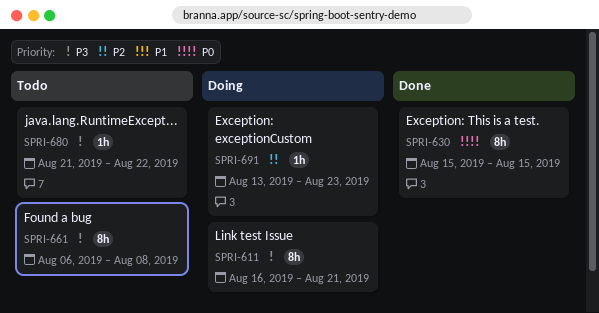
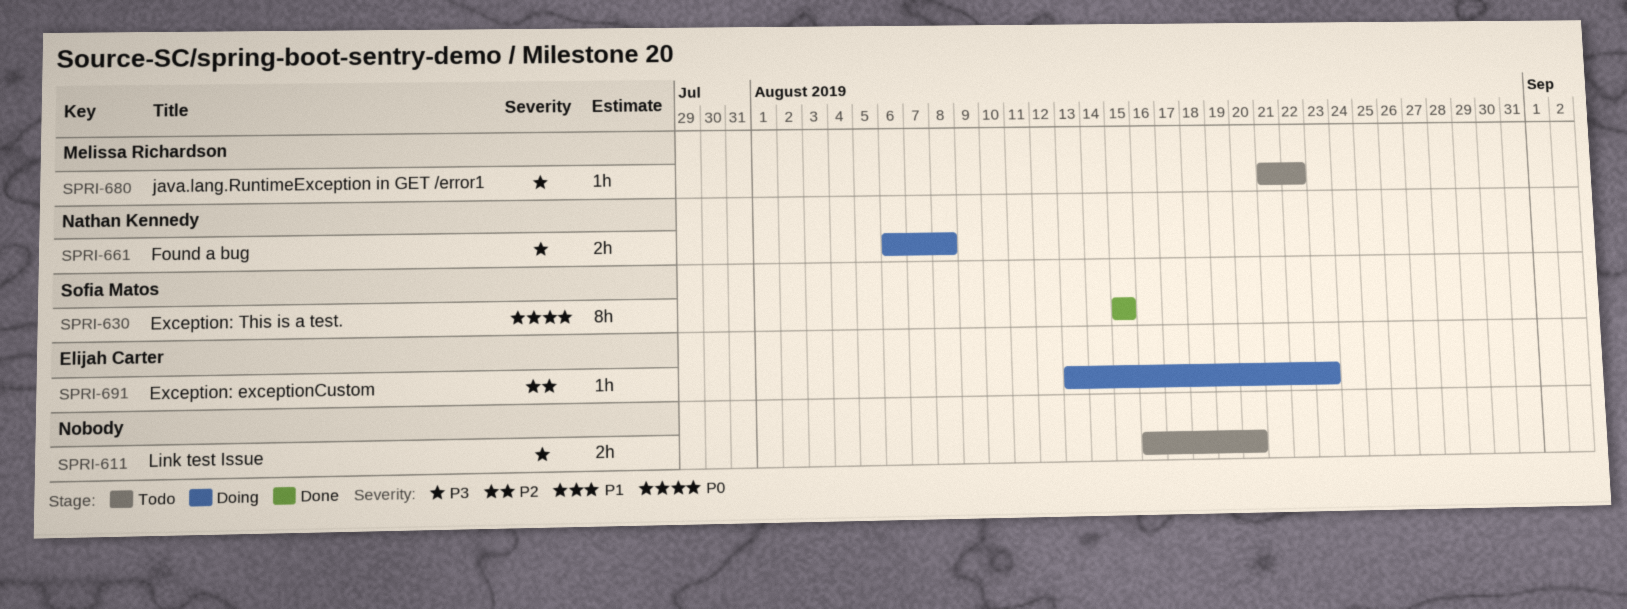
SPRI-611, status: Doing -> Todo
SPRI-611, estimate: 8h -> 2h
SPRI-611, due: Aug 21 -> Aug 20
SPRI-661, status: Todo -> Doing
SPRI-661, estimate: 8h -> 2h

